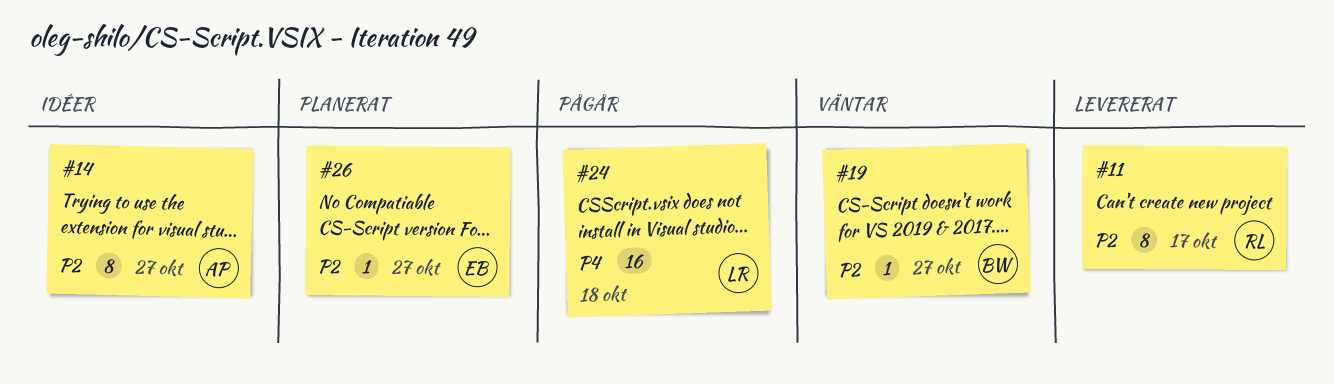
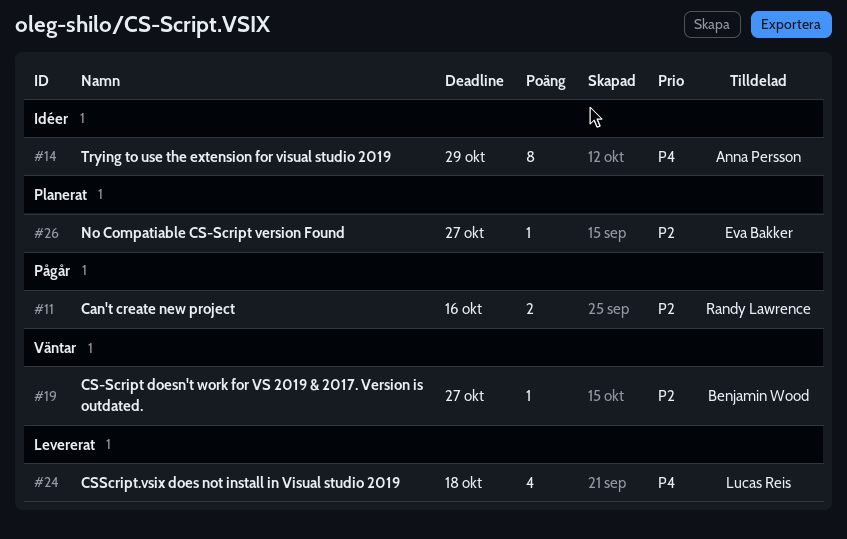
#11, status: Levererat -> Pågår
#11, estimate: 8 -> 2
#11, due: Oct 17 -> Oct 16
#14, priority: P2 -> P4
#14, due: Oct 27 -> Oct 29
#24, status: Pågår -> Levererat
#24, estimate: 16 -> 4

